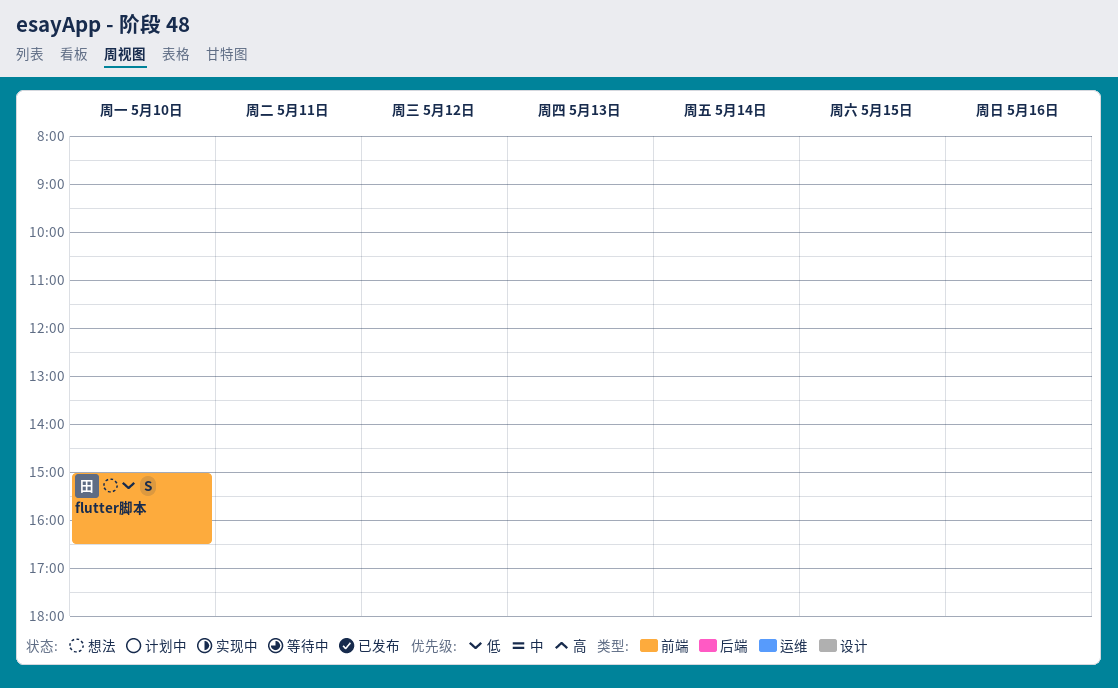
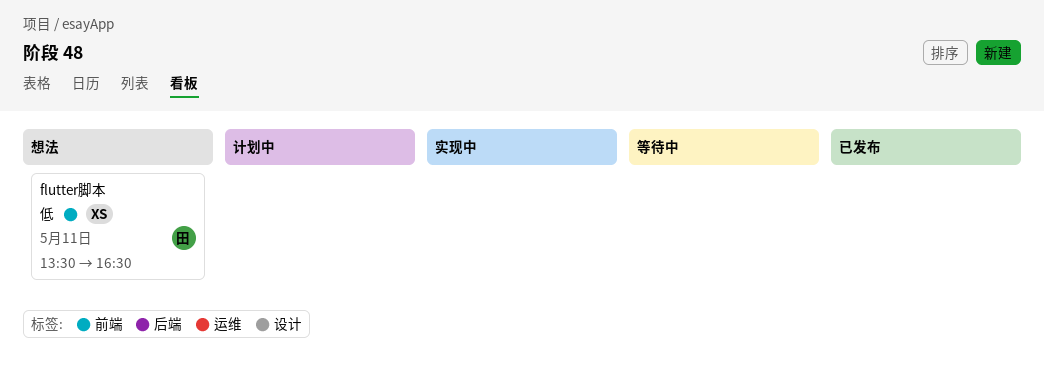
flutter脚本, estimate: S -> XS
flutter脚本, day: May 10 -> May 11
flutter脚本, begins: 15:00 -> 13:30

